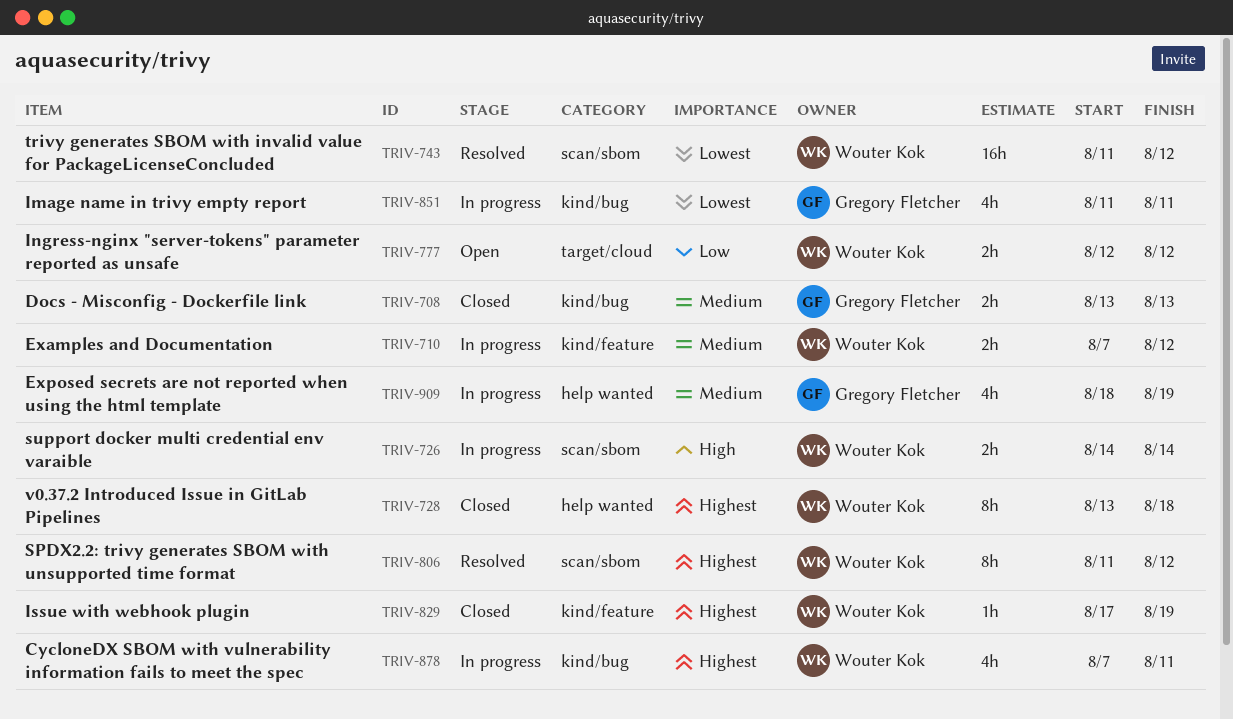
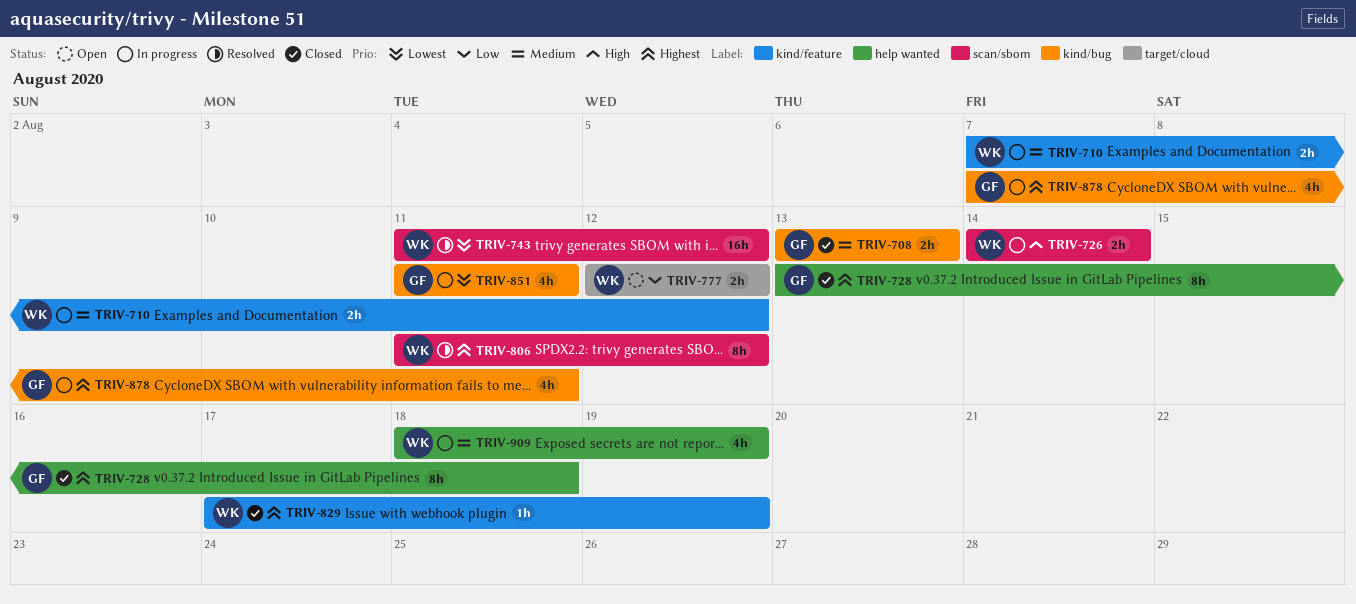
TRIV-728, owner: Wouter Kok -> Gregory Fletcher
TRIV-878, owner: Wouter Kok -> Gregory Fletcher
TRIV-909, owner: Gregory Fletcher -> Wouter Kok

